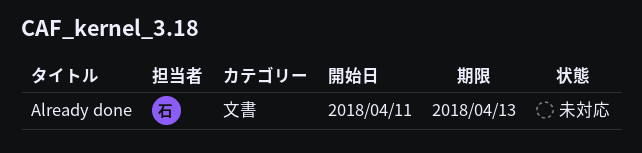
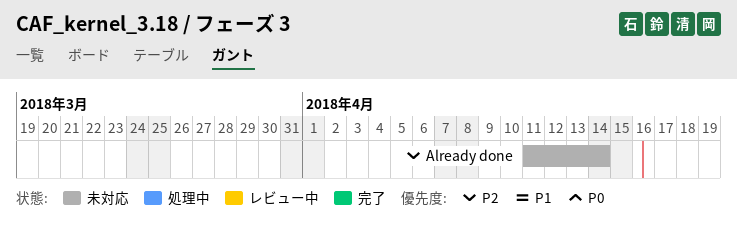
Already done, due: Apr 13 -> Apr 14

